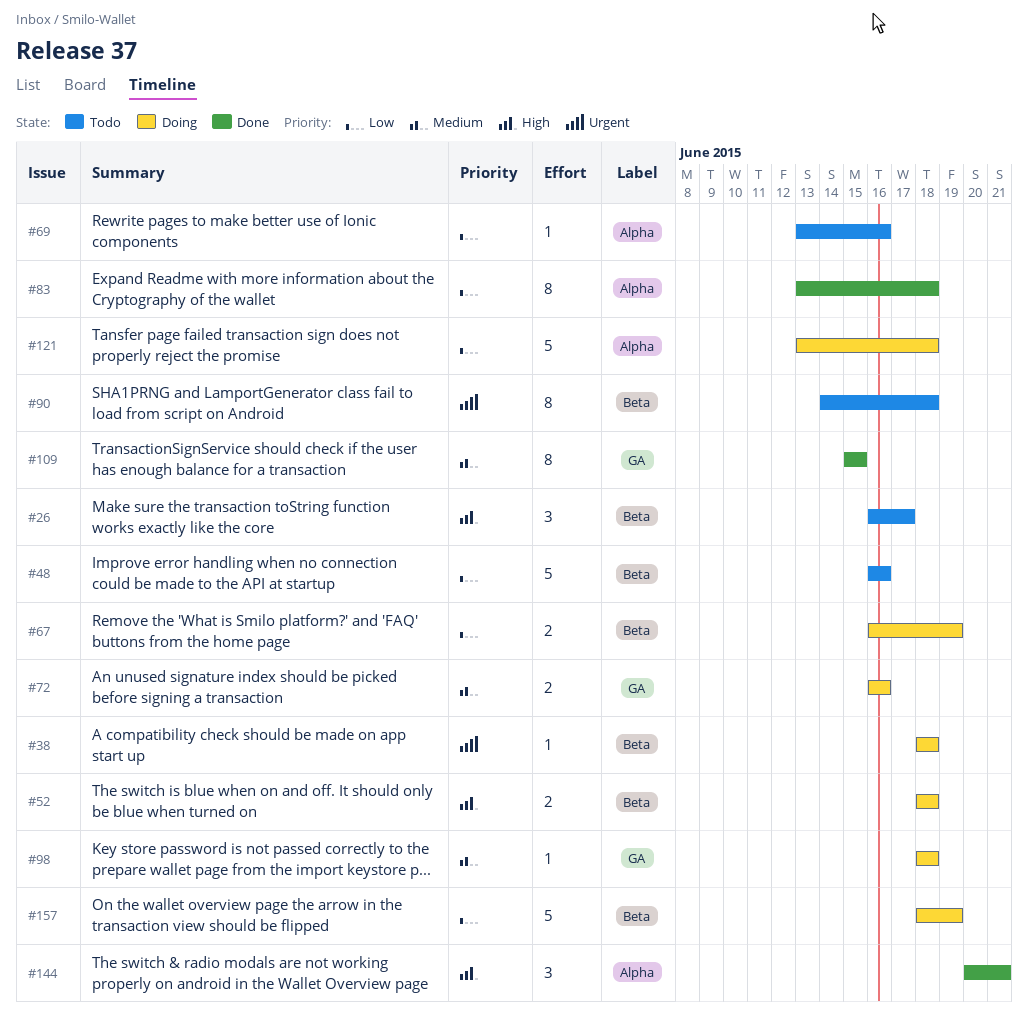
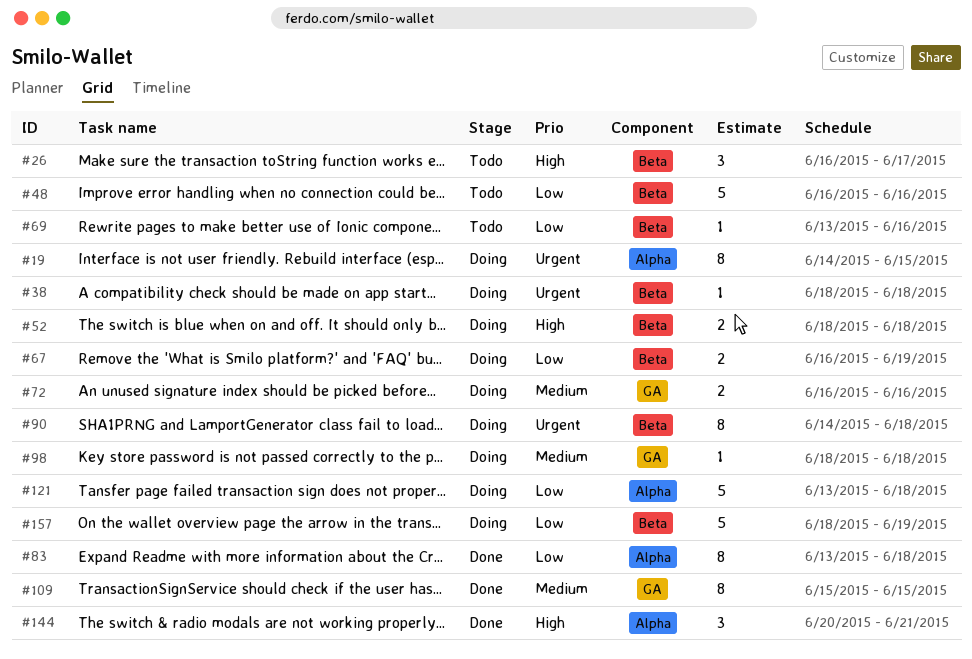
#19: none -> present
#69, label: Alpha -> Beta
#90, status: Todo -> Doing

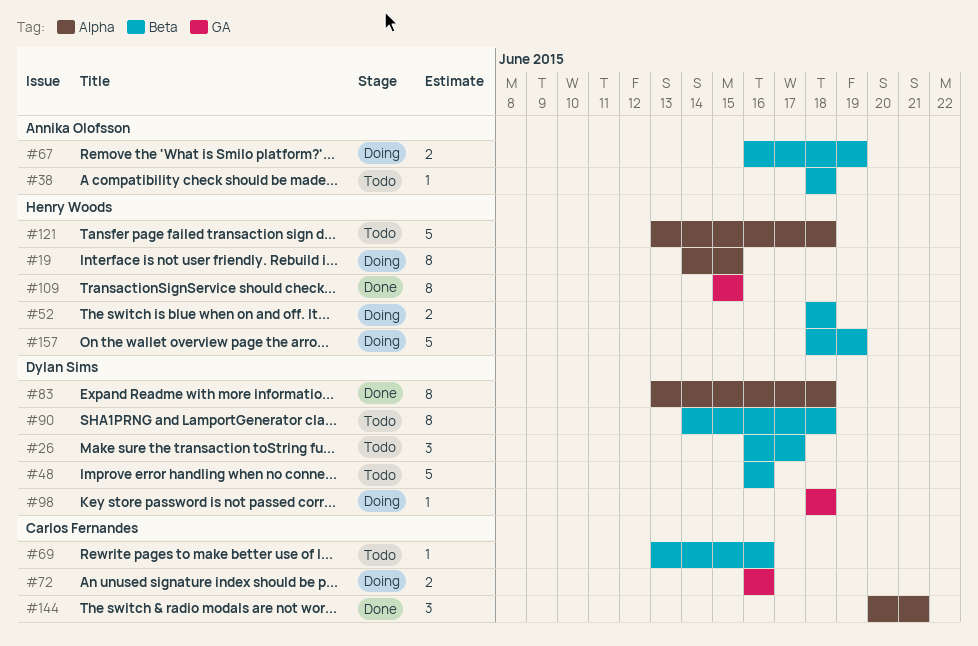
#38, status: Doing -> Todo
#90, status: Doing -> Todo
#121, status: Doing -> Todo

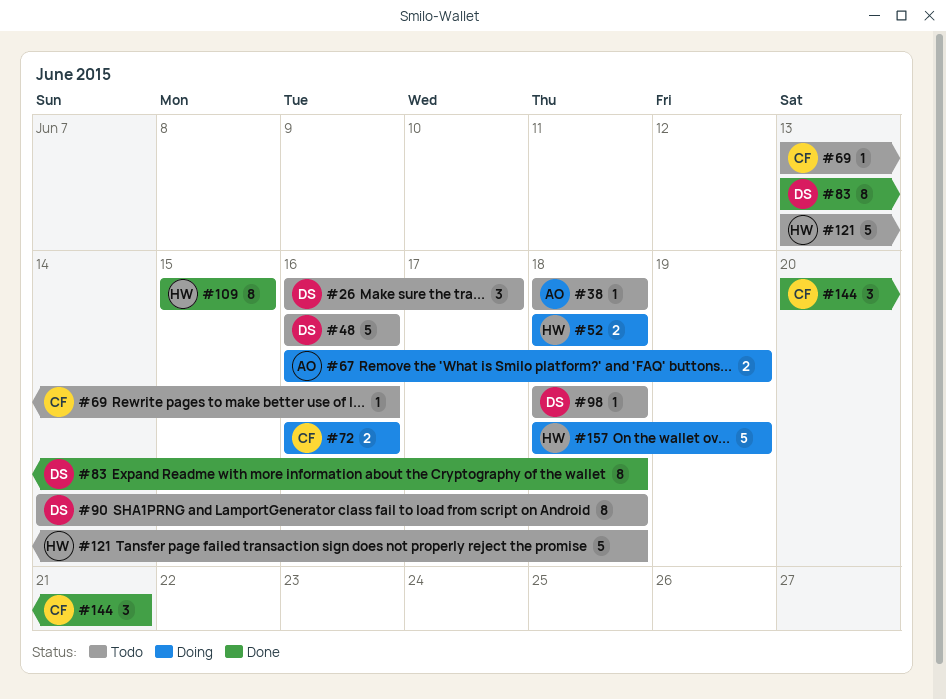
#19: present -> none
#98, status: Doing -> Todo

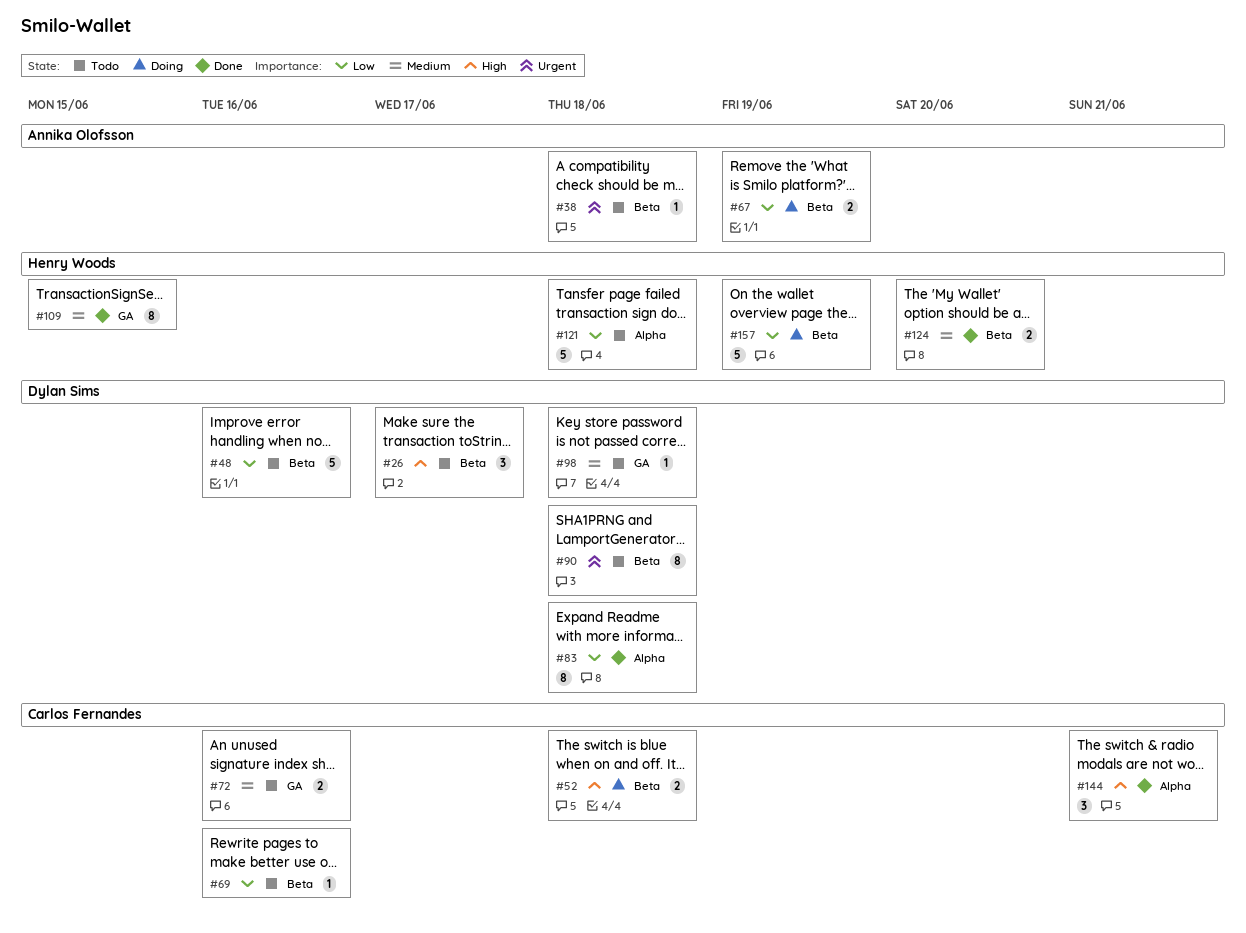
#52, owner: Henry Woods -> Carlos Fernandes
#72, status: Doing -> Todo
#124: none -> present

